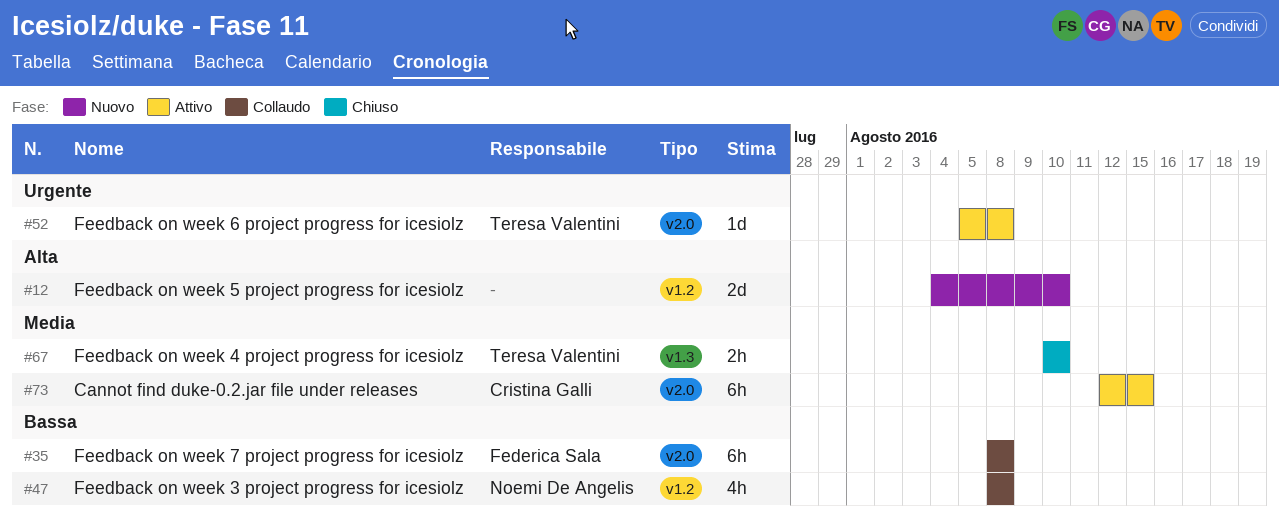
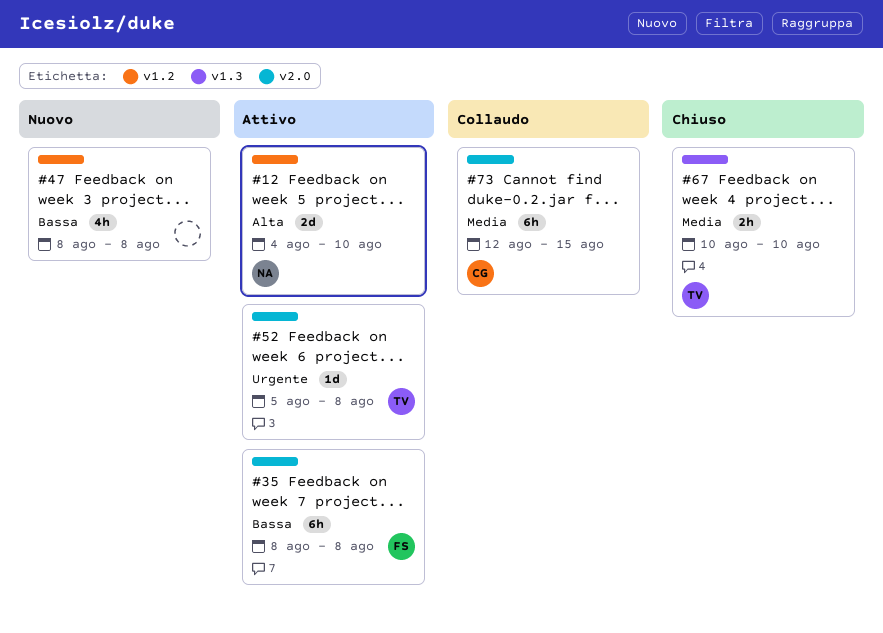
#12, status: Nuovo -> Attivo
#12, owner: none -> Noemi De Angelis
#35, status: Collaudo -> Attivo
#47, status: Collaudo -> Nuovo
#47, owner: Noemi De Angelis -> none
#73, status: Attivo -> Collaudo

